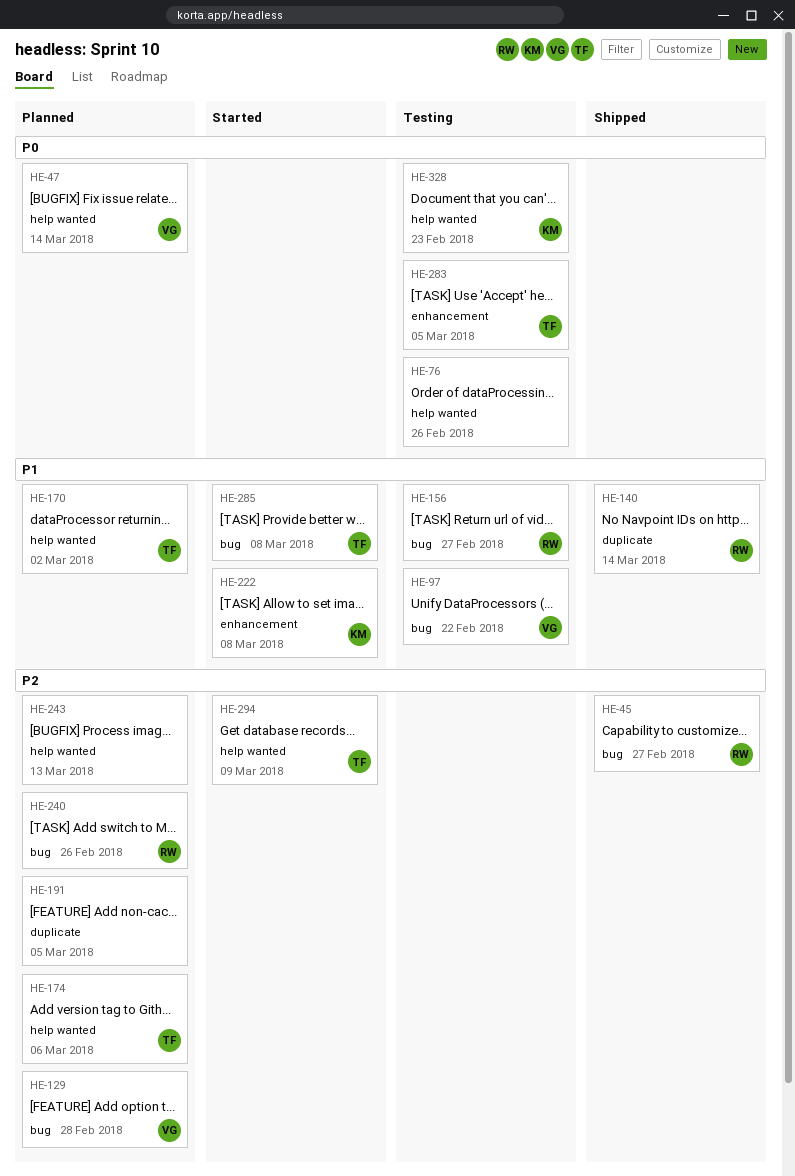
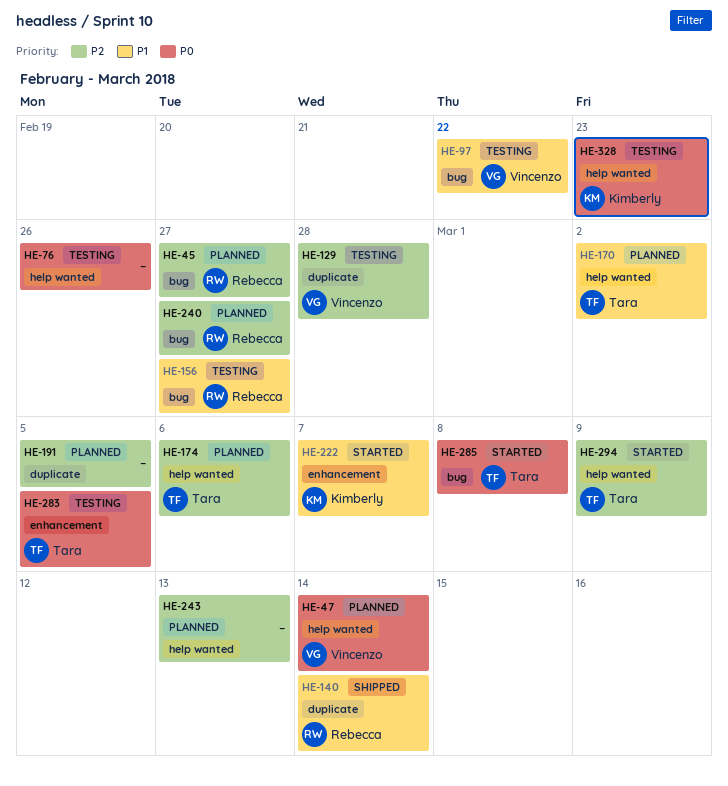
HE-45, status: Shipped -> Planned
HE-129, status: Planned -> Testing
HE-129, label: bug -> duplicate
HE-222, due: Mar 8 -> Mar 7
HE-240, due: Feb 26 -> Feb 27
HE-285, priority: P1 -> P0

